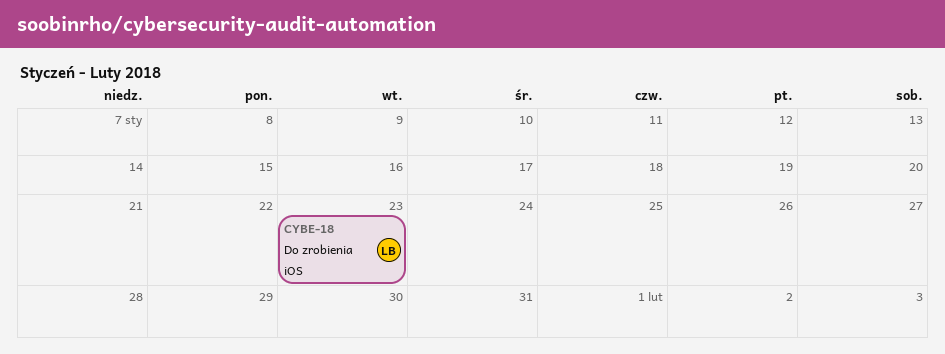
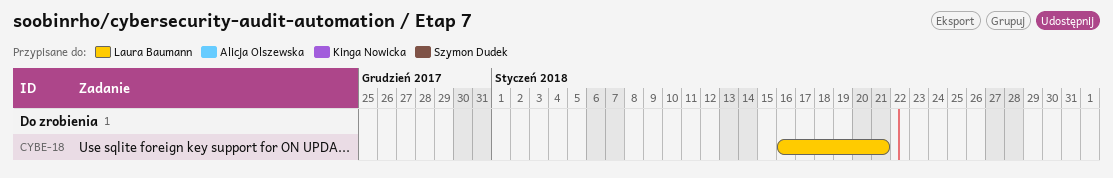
CYBE-18, due: Jan 23 -> Jan 21

